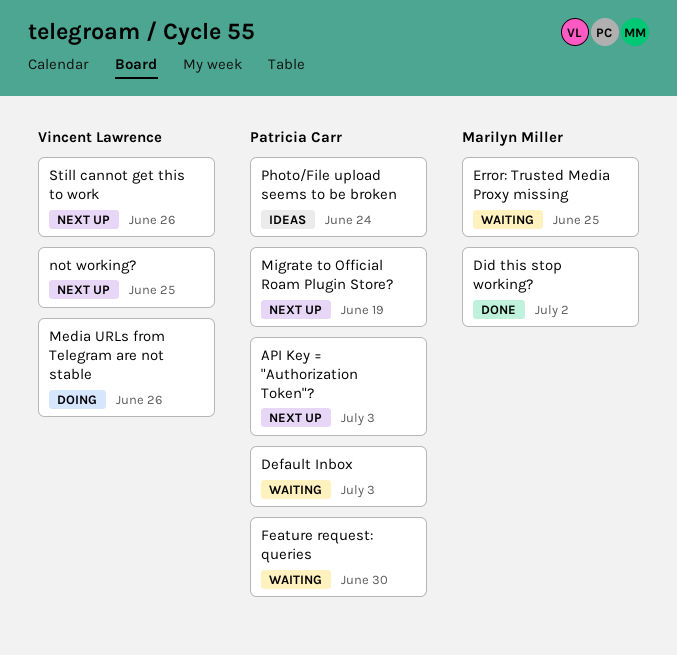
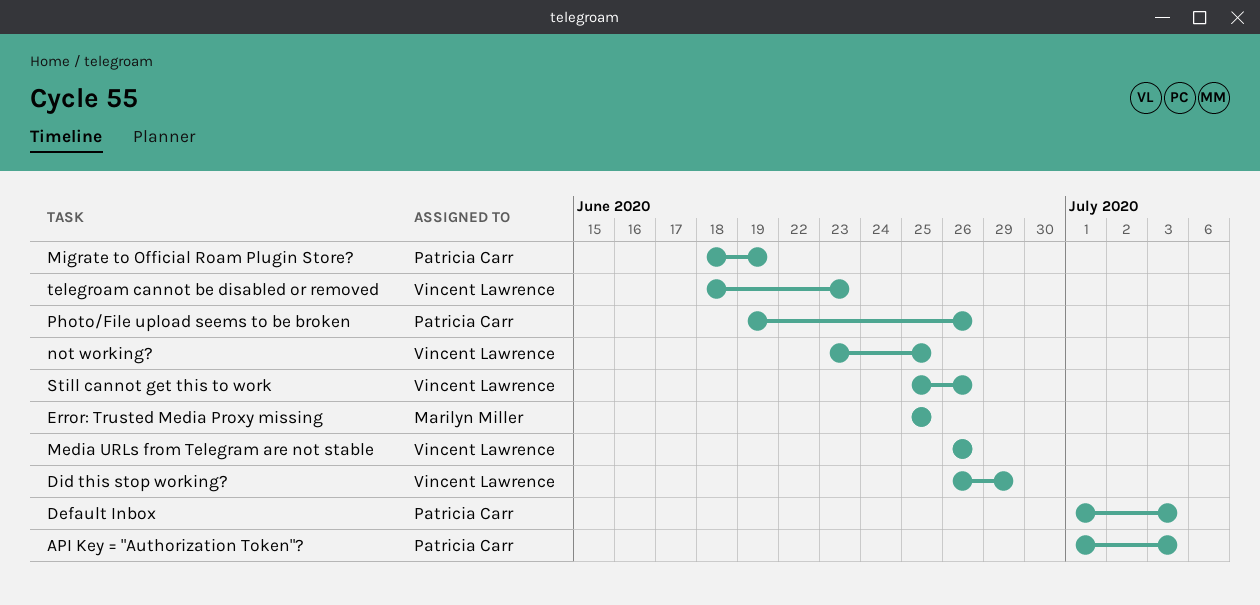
Did this stop working?, owner: Marilyn Miller -> Vincent Lawrence
Did this stop working?, due: Jul 2 -> Jun 29
Feature request: queries: present -> none
Photo/File upload seems to be broken, due: Jun 24 -> Jun 26
telegroam cannot be disabled or removed: none -> present

